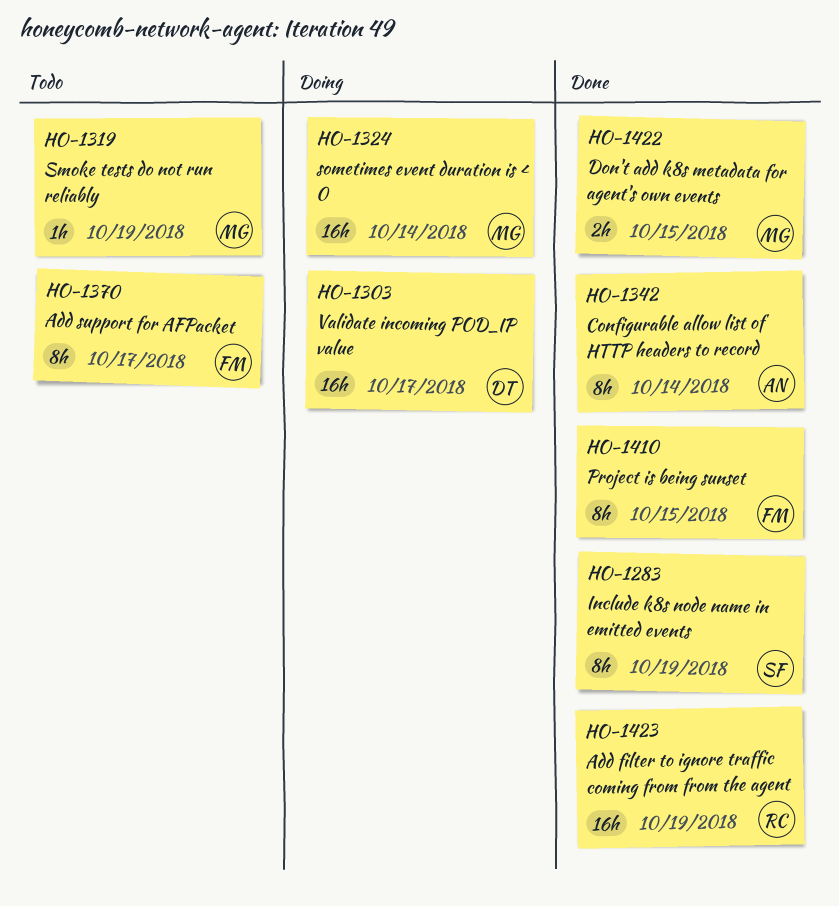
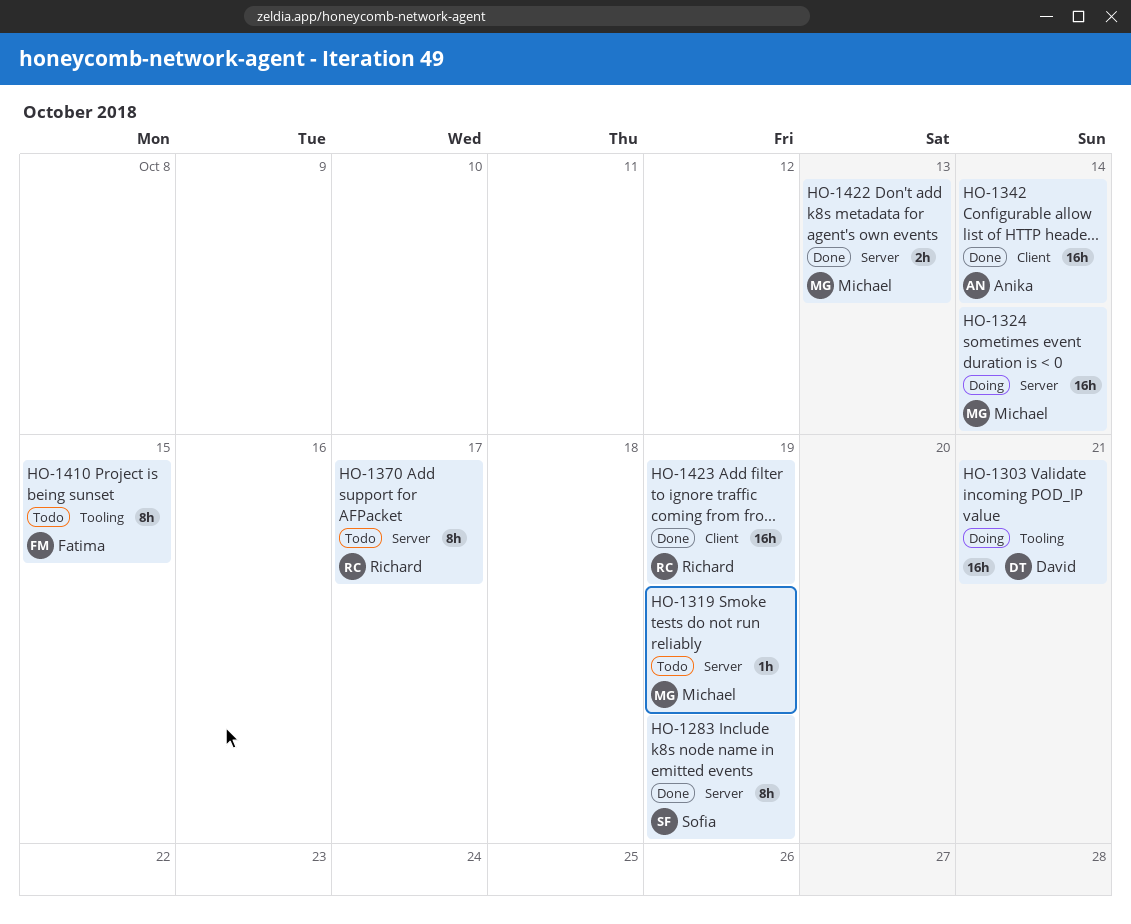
HO-1303, due: Oct 17 -> Oct 21
HO-1342, estimate: 8h -> 16h
HO-1370, owner: Fatima -> Richard
HO-1410, status: Done -> Todo
HO-1422, due: Oct 15 -> Oct 13

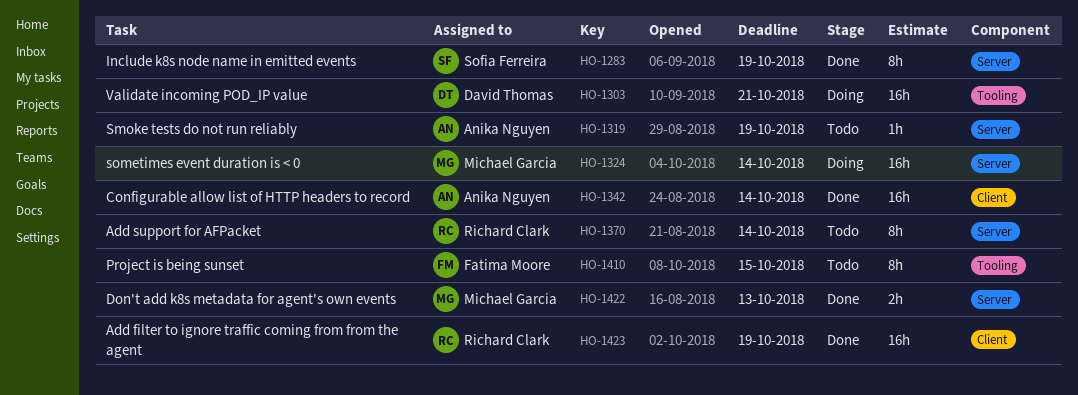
HO-1319, owner: Michael Garcia -> Anika Nguyen
HO-1370, due: Oct 17 -> Oct 14

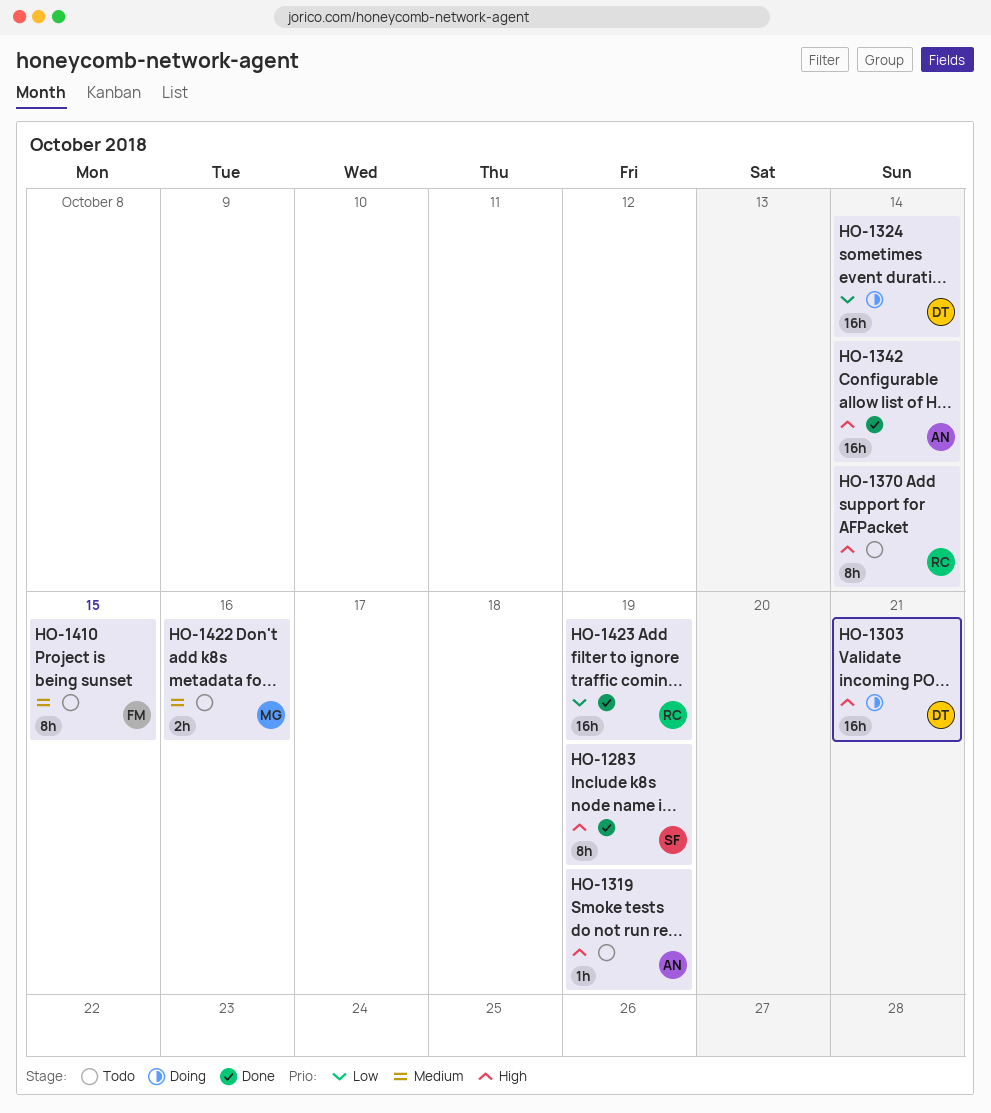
HO-1324, owner: Michael Garcia -> David Thomas
HO-1422, status: Done -> Todo
HO-1422, due: Oct 13 -> Oct 16

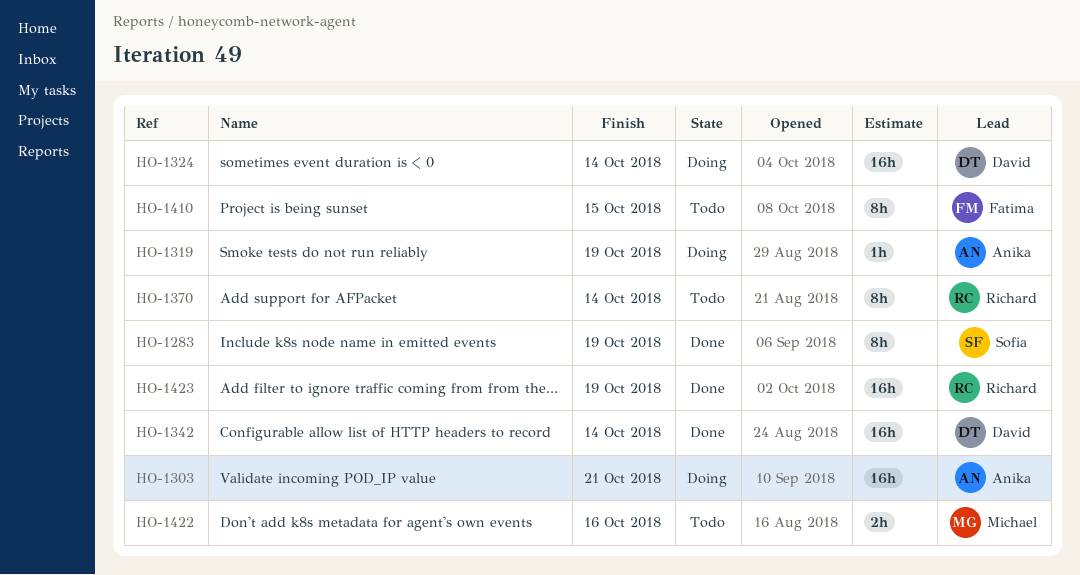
HO-1303, owner: David -> Anika
HO-1319, status: Todo -> Doing
HO-1342, owner: Anika -> David

